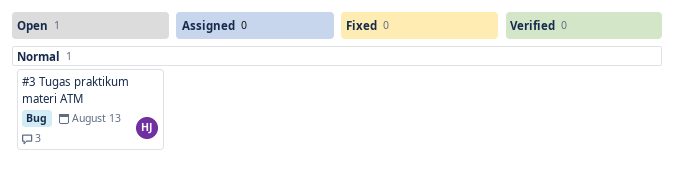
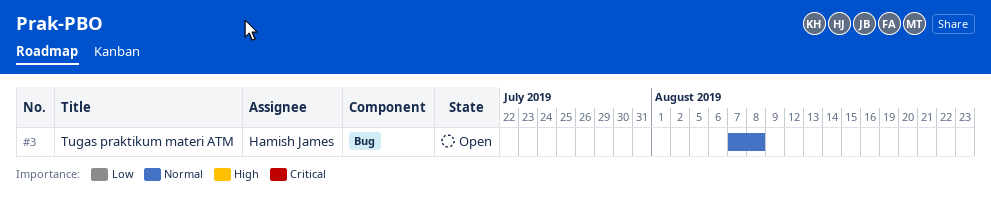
#3, due: Aug 13 -> Aug 8

